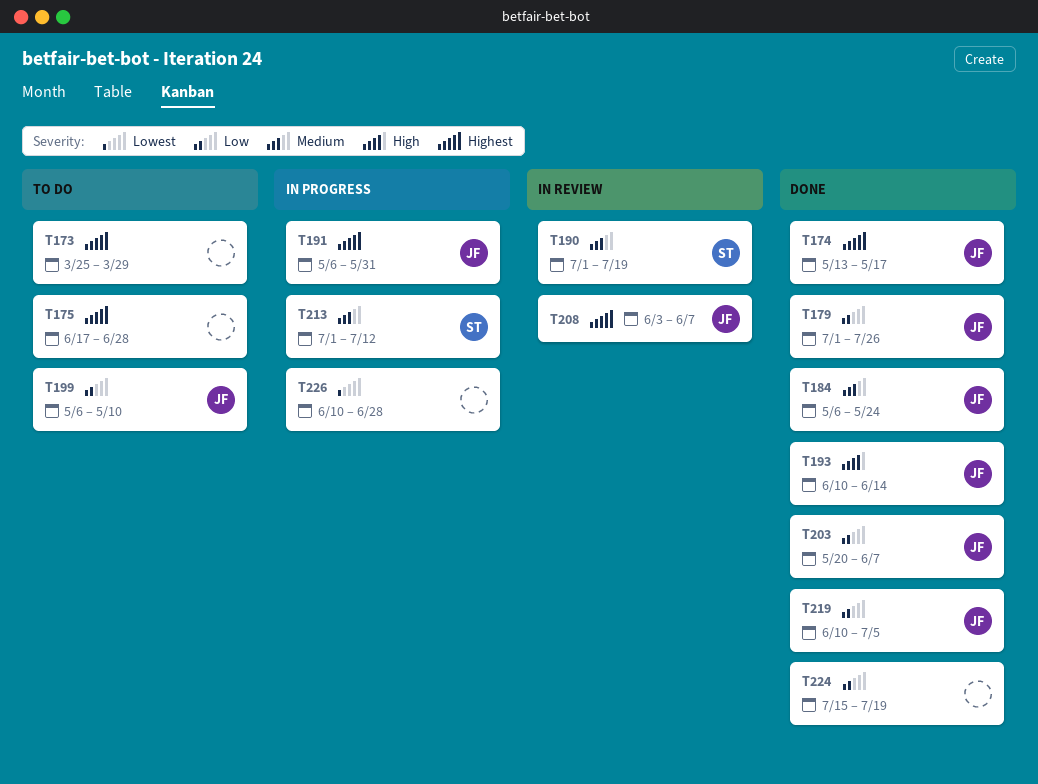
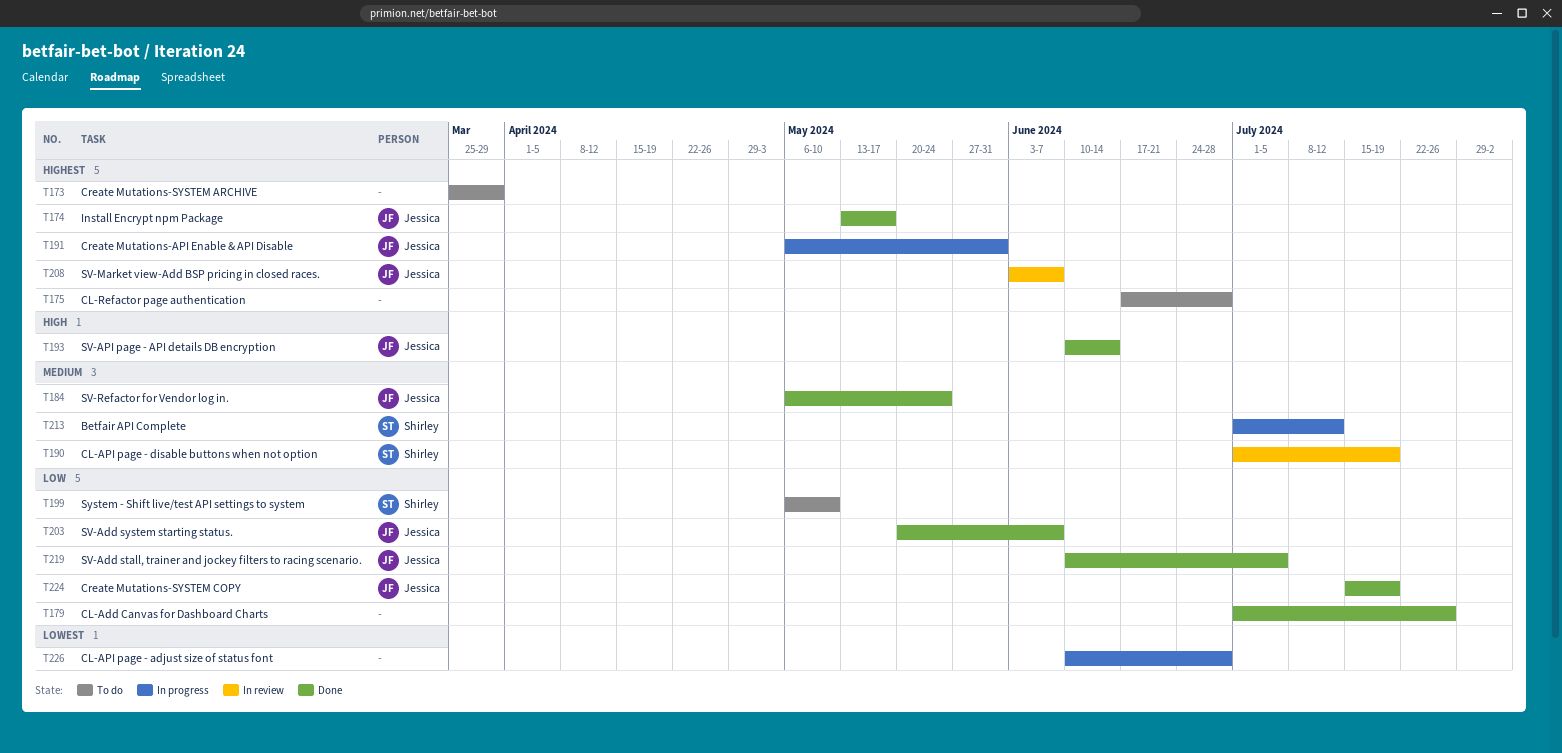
T179, owner: Jessica -> none
T199, owner: Jessica -> Shirley
T224, owner: none -> Jessica

